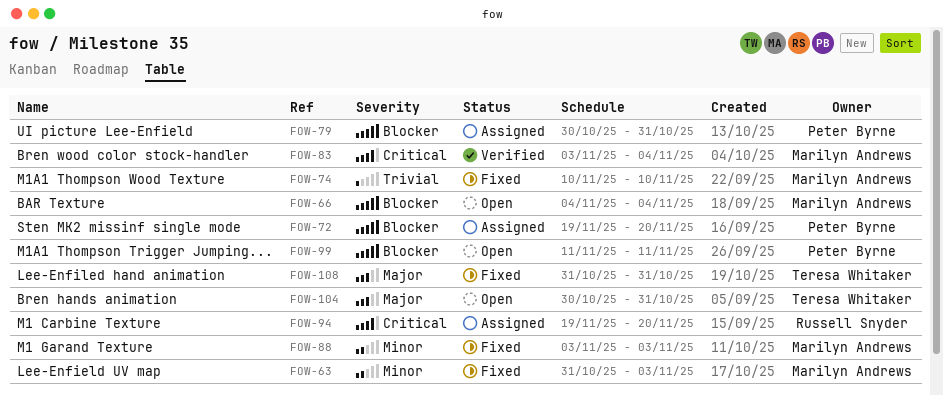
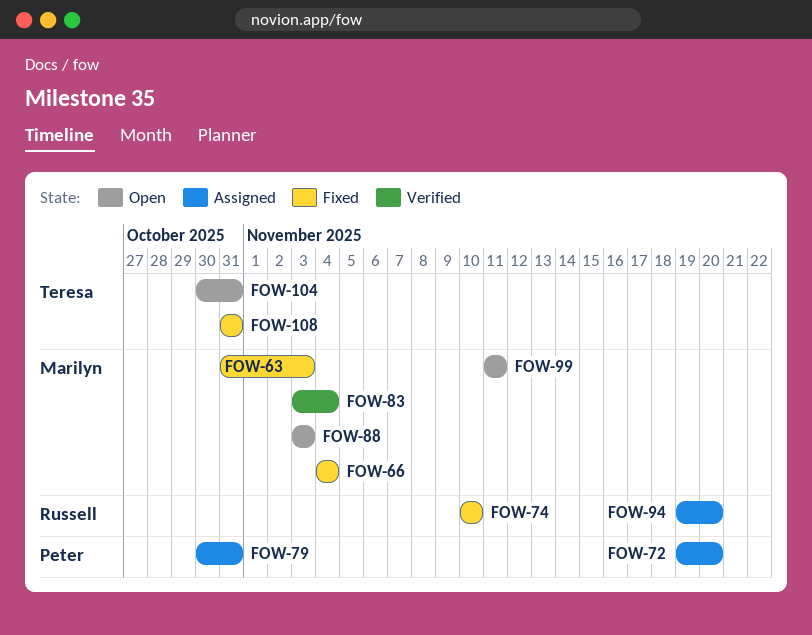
FOW-66, status: Open -> Fixed
FOW-74, owner: Marilyn Andrews -> Russell Snyder
FOW-88, status: Fixed -> Open
FOW-99, owner: Peter Byrne -> Marilyn Andrews

